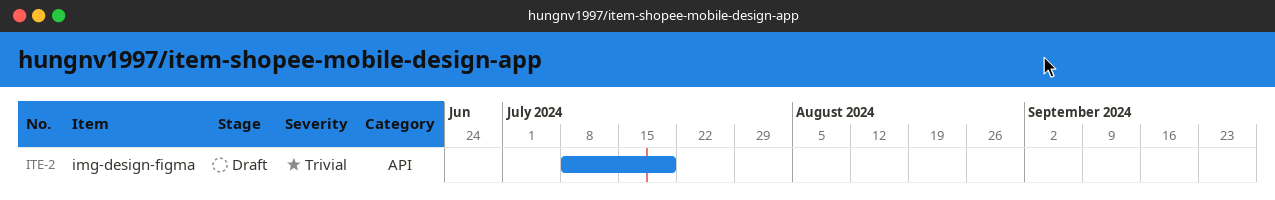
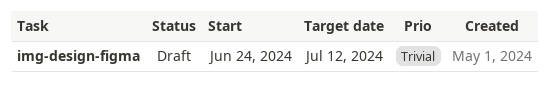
img-design-figma, start: Jul 8 -> Jun 24
img-design-figma, due: Jul 19 -> Jul 12

